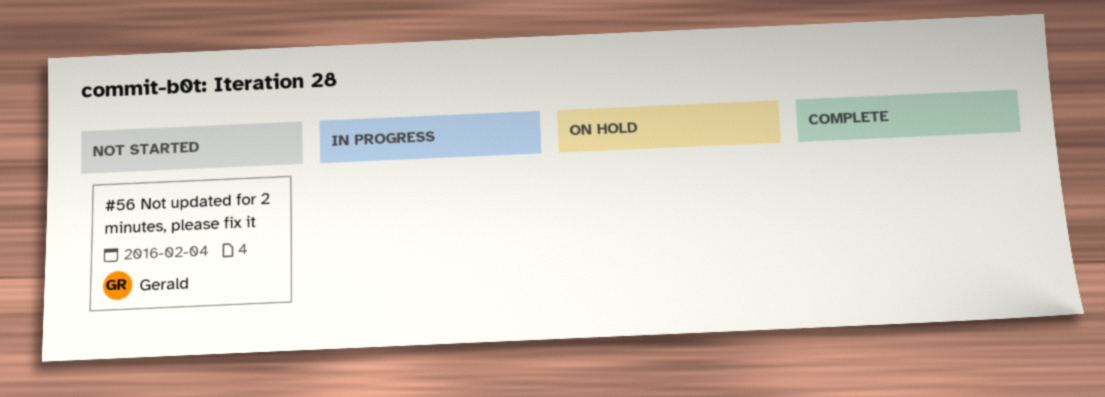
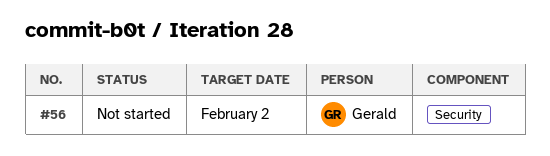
#56, due: Feb 4 -> Feb 2

